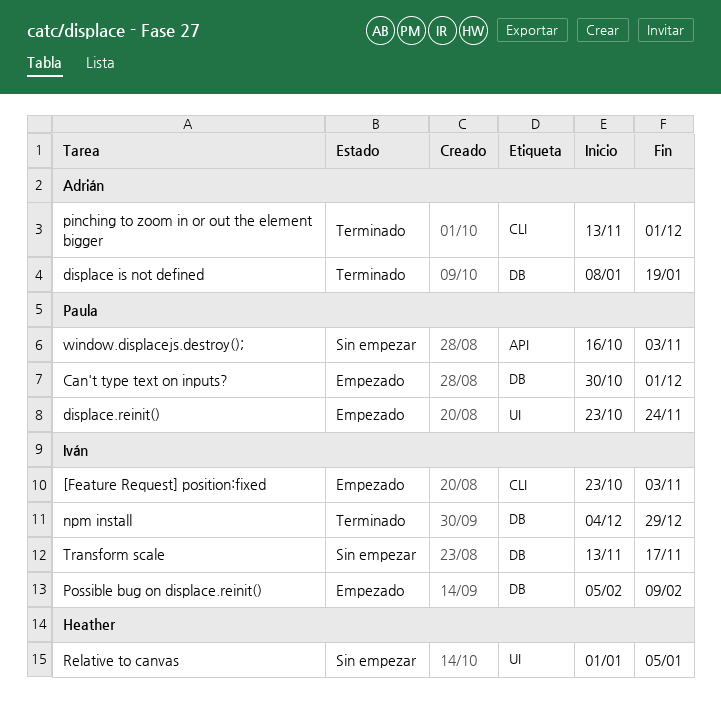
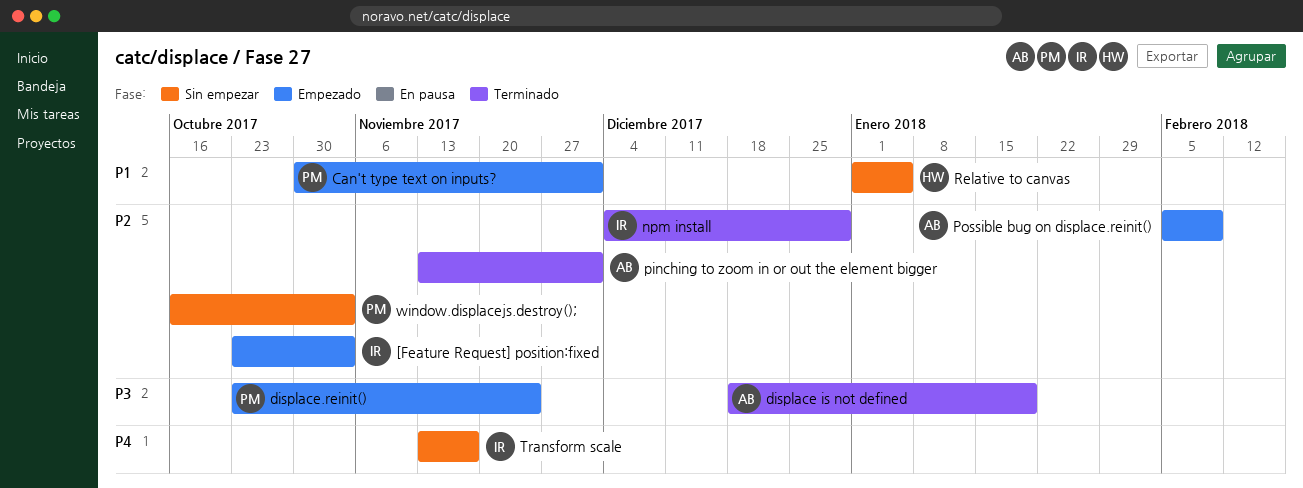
displace is not defined, start: Jan 8 -> Dec 18
Possible bug on displace.reinit(), owner: Iván -> Adrián

